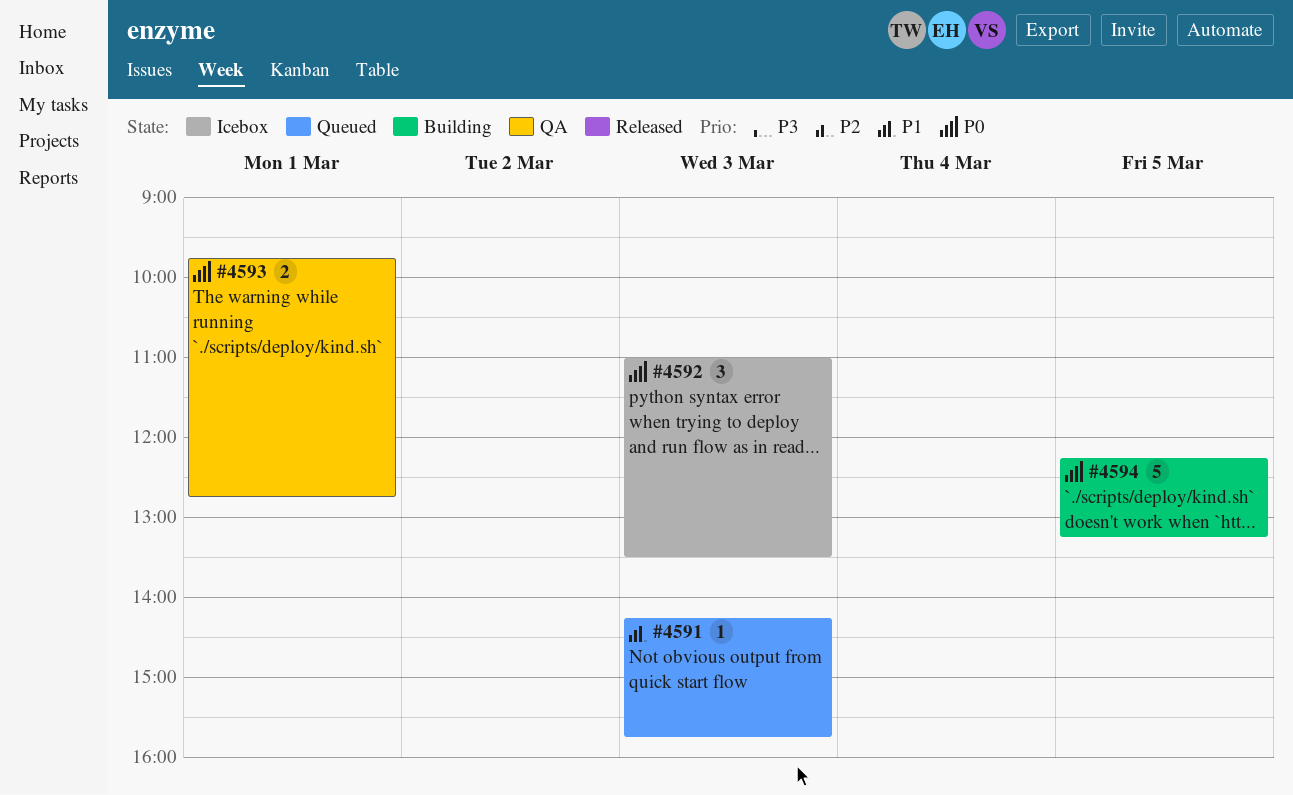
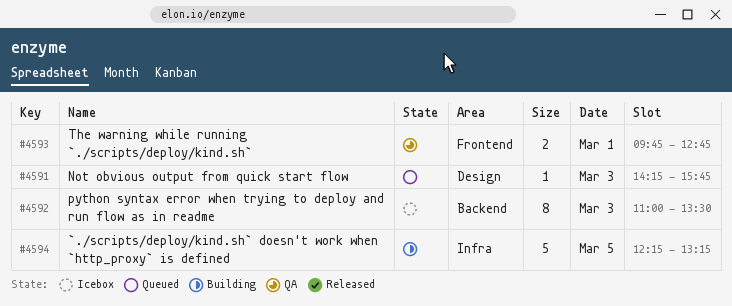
#4592, estimate: 3 -> 8

